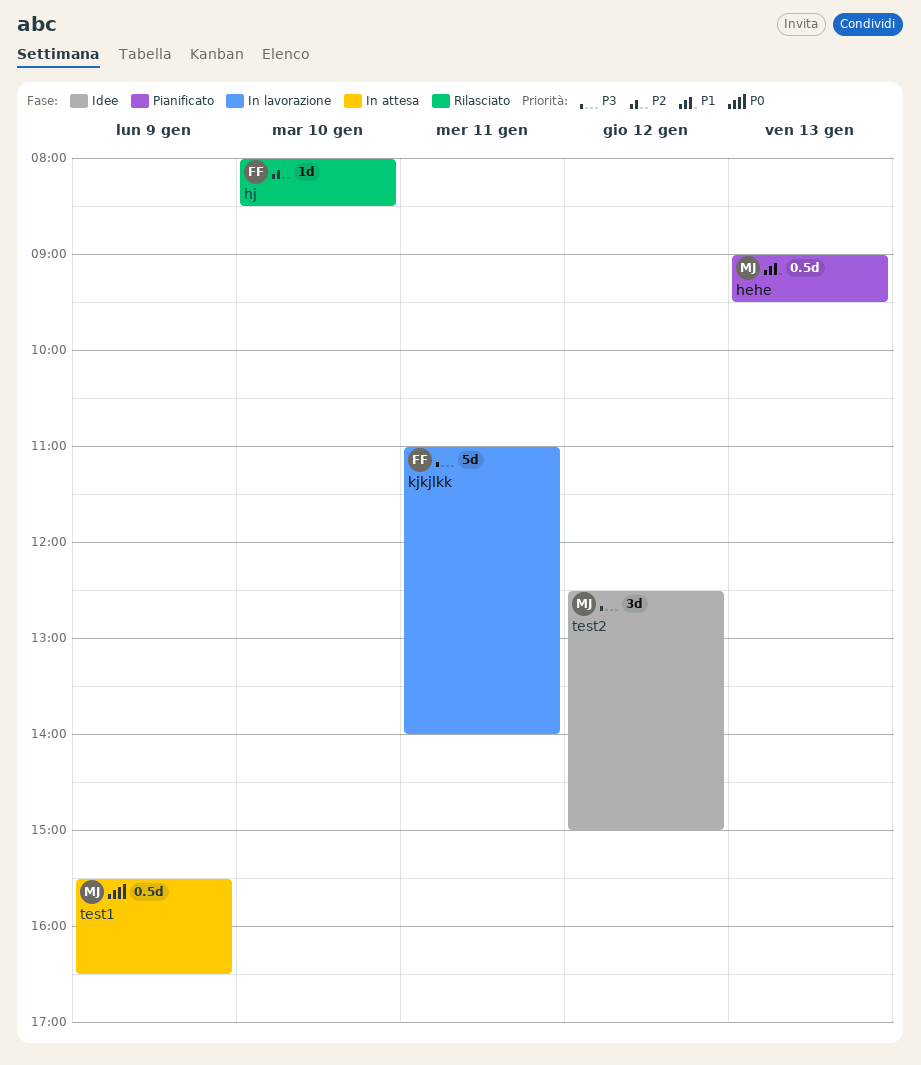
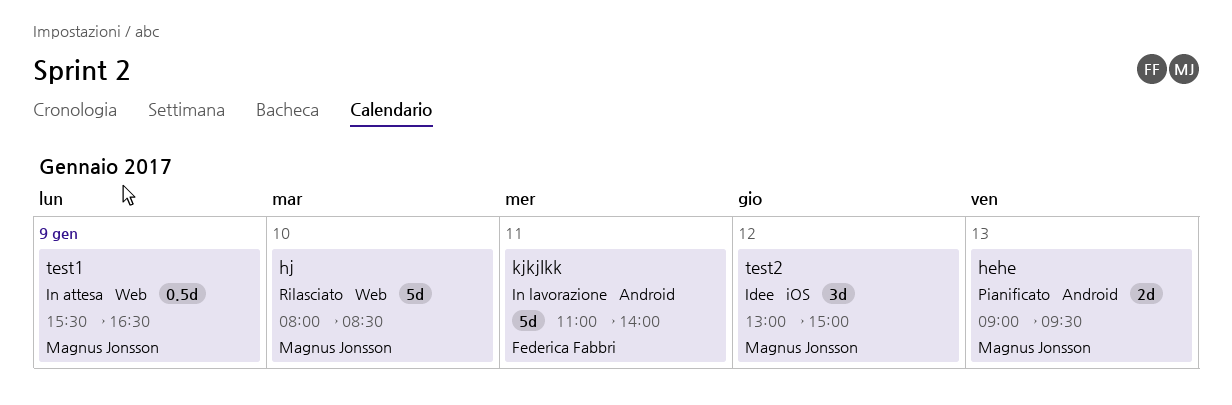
hehe, estimate: 0.5d -> 2d
hj, owner: Federica Fabbri -> Magnus Jonsson
hj, estimate: 1d -> 5d
test2, begins: 12:30 -> 13:00

